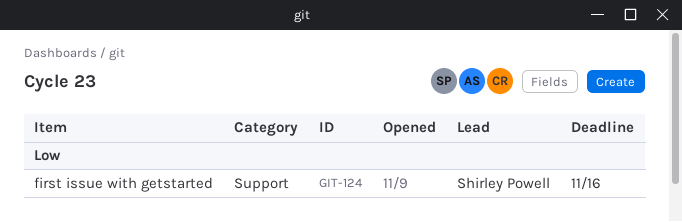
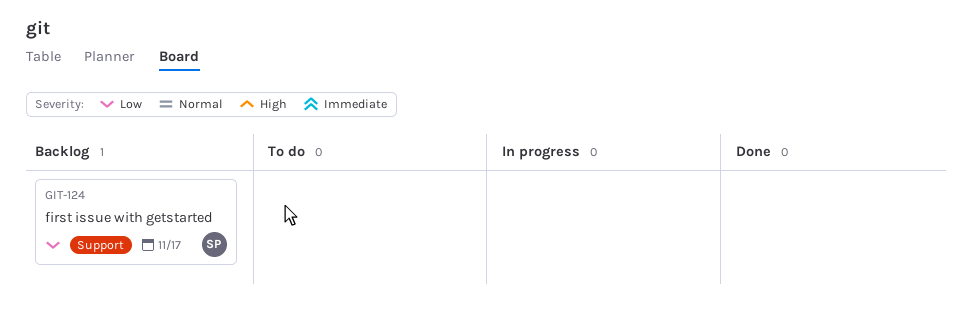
GIT-124, due: Nov 16 -> Nov 17

